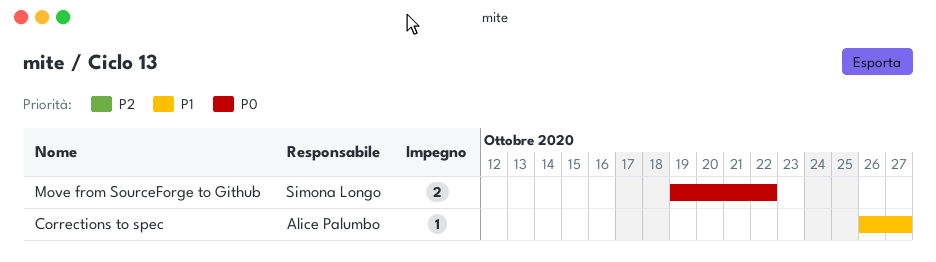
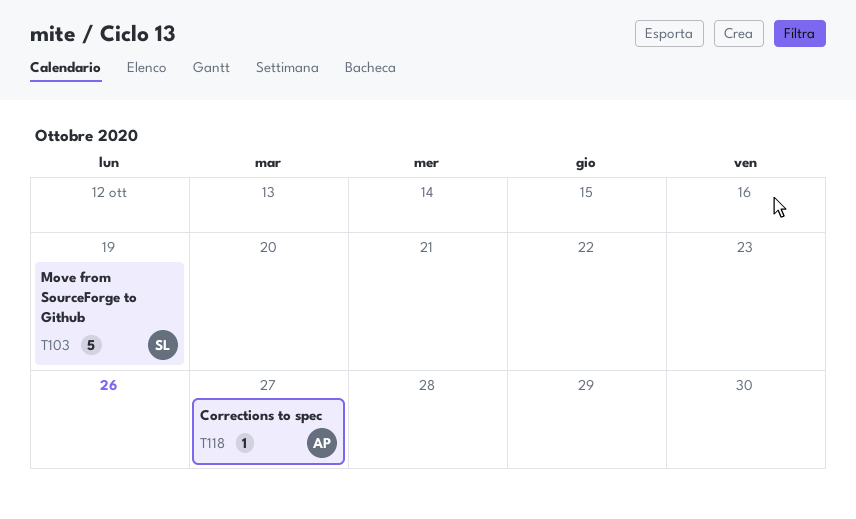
Move from SourceForge to Github, estimate: 2 -> 5
Move from SourceForge to Github, due: Oct 22 -> Oct 19

